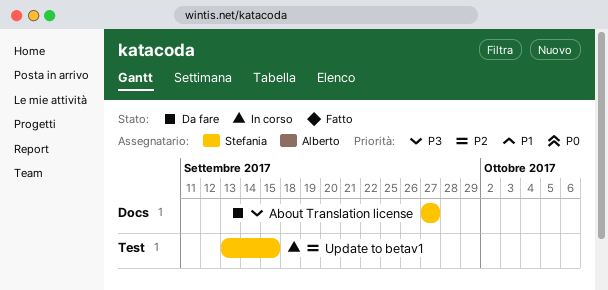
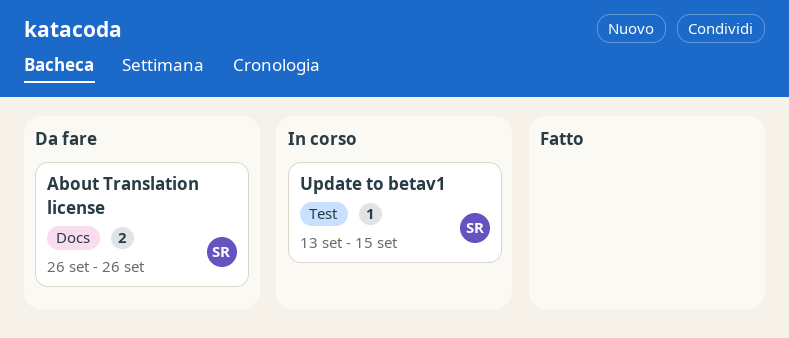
About Translation license, start: Sep 27 -> Sep 26
About Translation license, due: Sep 27 -> Sep 26

